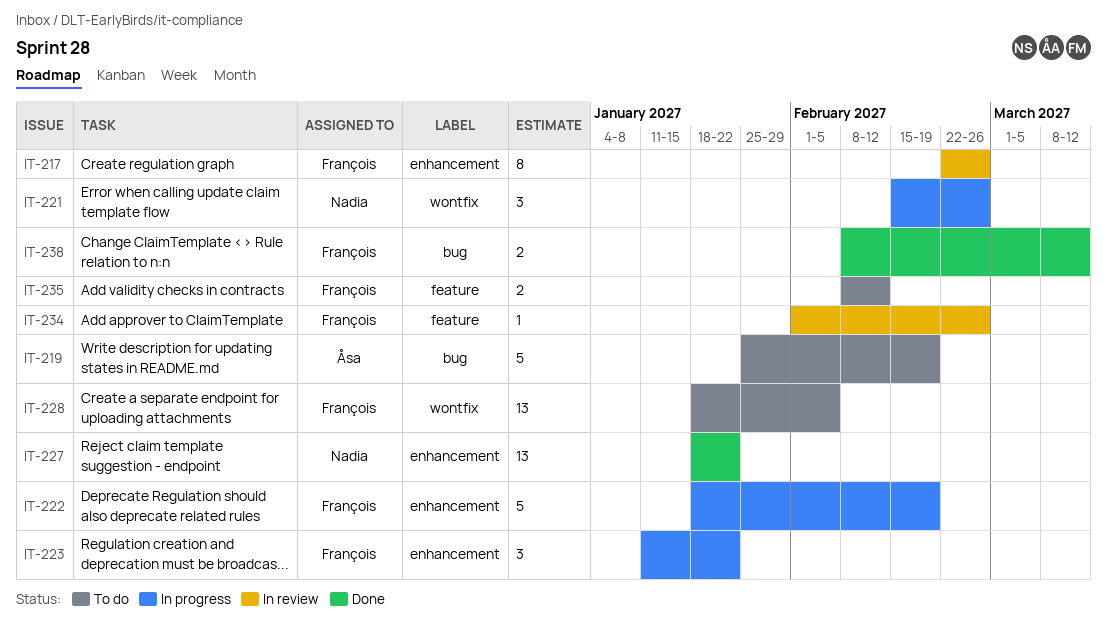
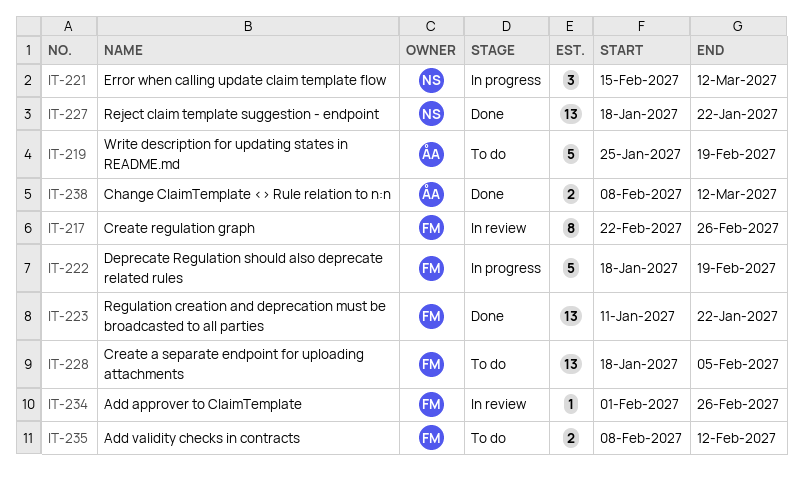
IT-221, due: Feb 26 -> Mar 12
IT-223, status: In progress -> Done
IT-223, estimate: 3 -> 13
IT-238, owner: François -> Åsa

